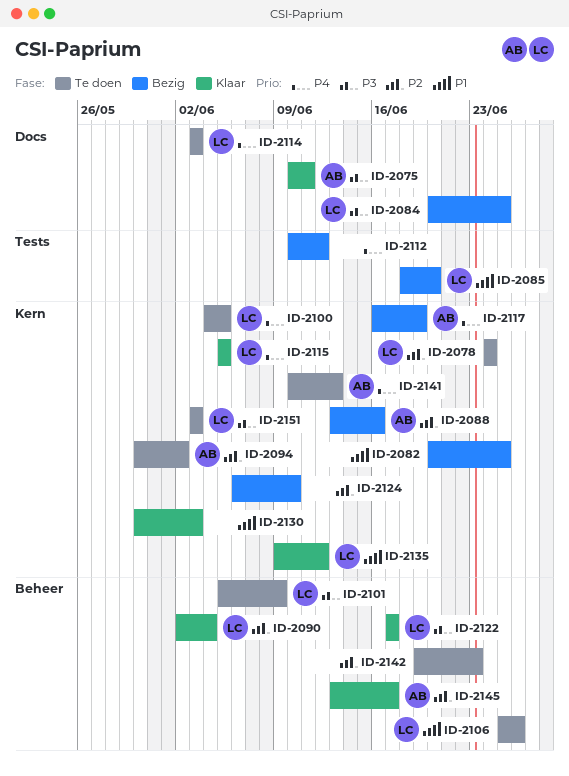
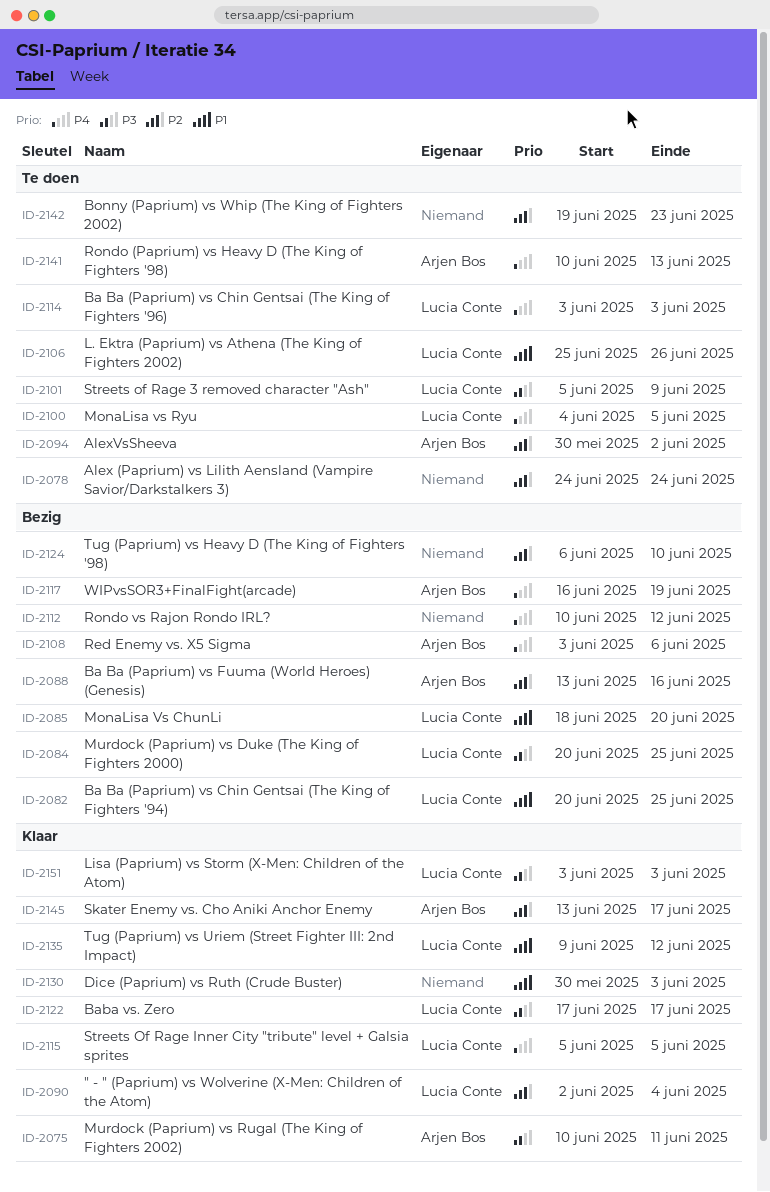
ID-2078, owner: Lucia Conte -> none
ID-2082, owner: none -> Lucia Conte
ID-2108: none -> present
ID-2151, status: Te doen -> Klaar

